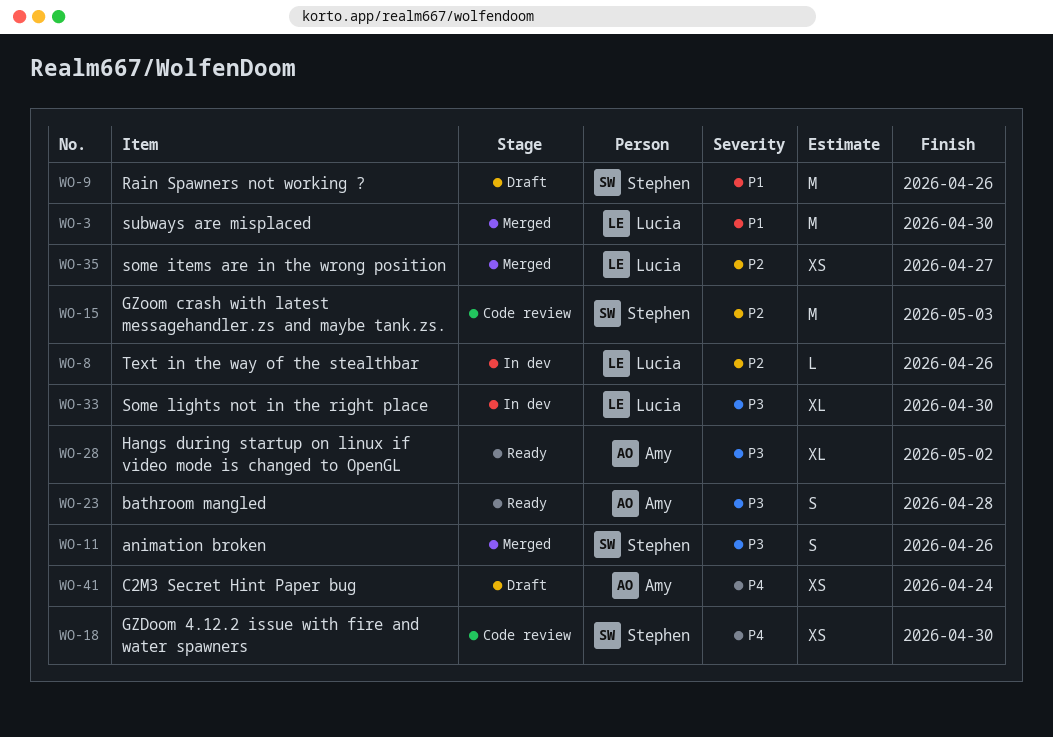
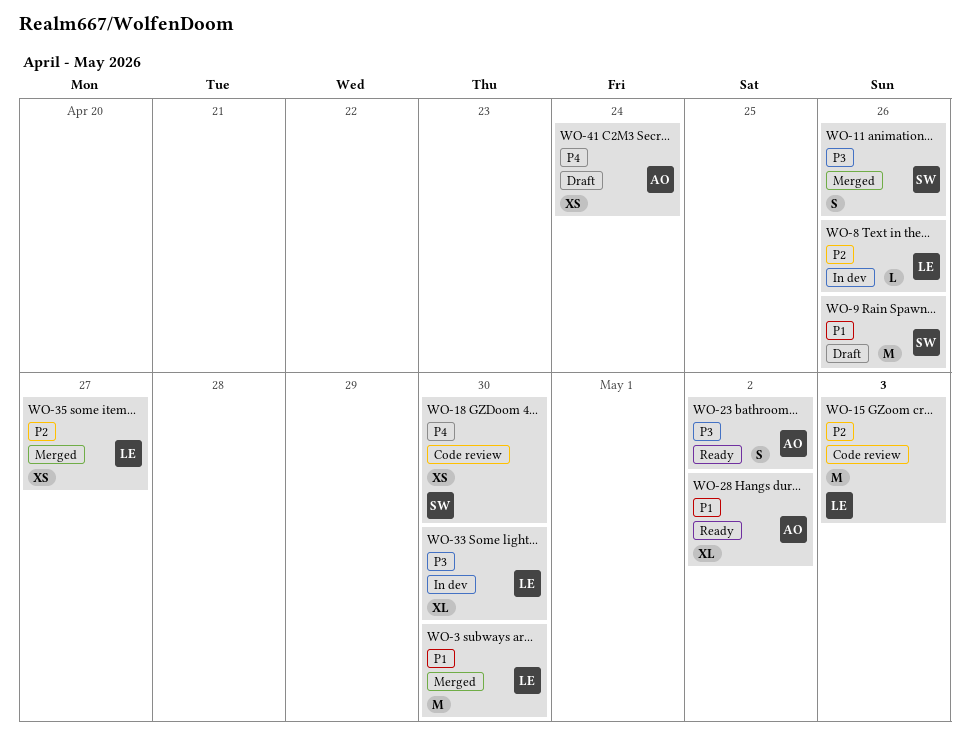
WO-15, owner: Stephen -> Lucia
WO-23, due: Apr 28 -> May 2
WO-28, priority: P3 -> P1

